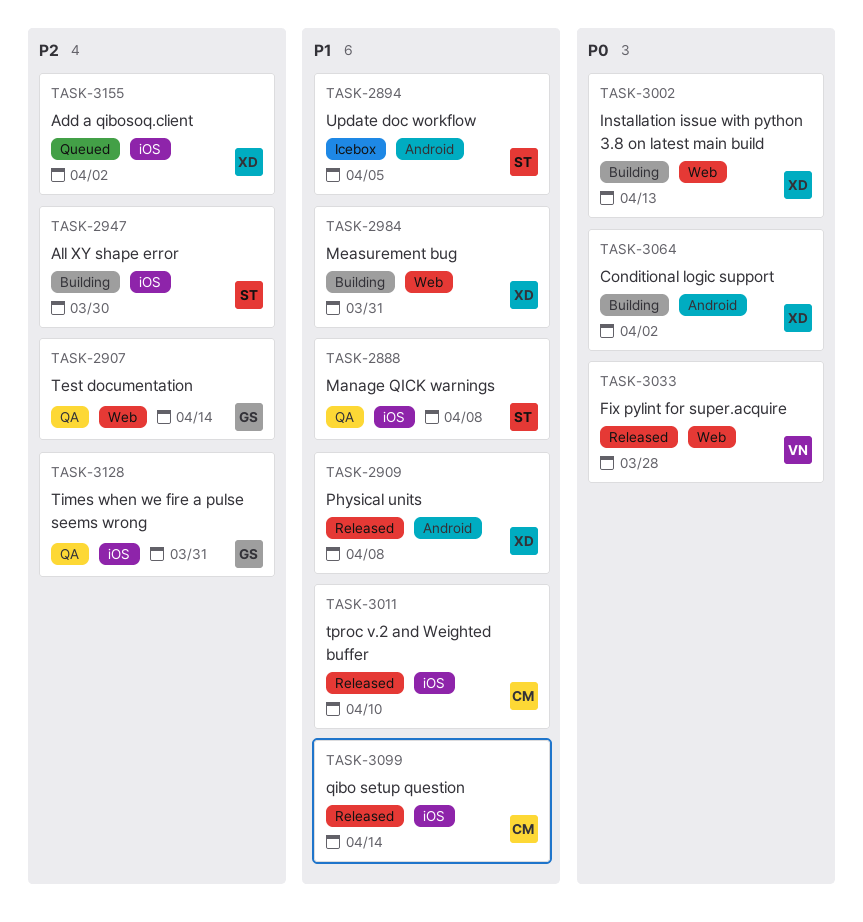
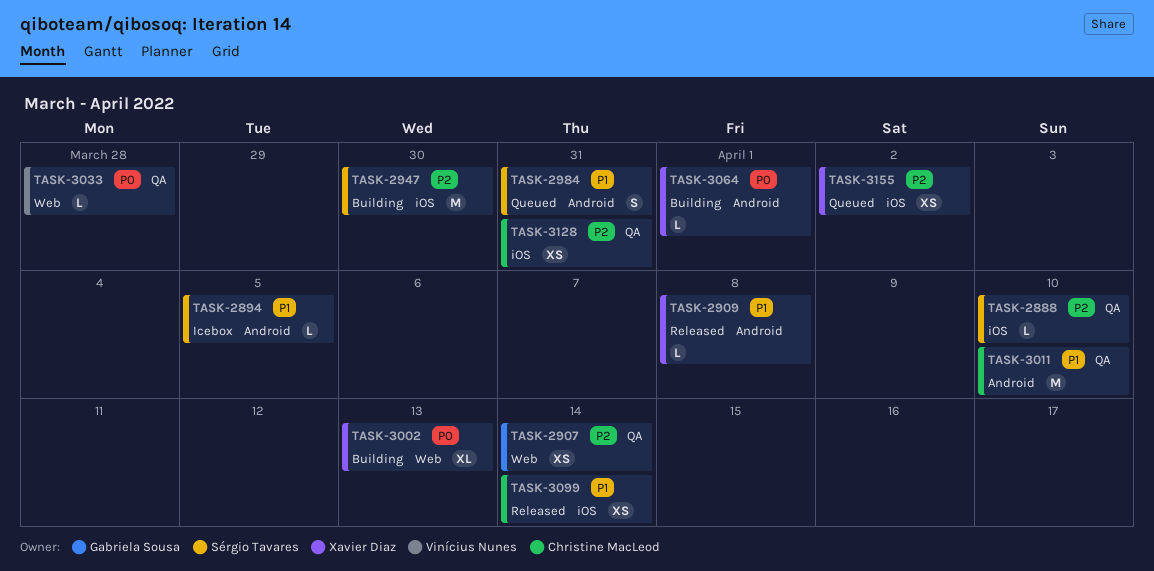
TASK-2888, priority: P1 -> P2
TASK-2888, due: Apr 8 -> Apr 10
TASK-2984, status: Building -> Queued
TASK-2984, owner: Xavier Diaz -> Sérgio Tavares
TASK-2984, label: Web -> Android
TASK-3011, status: Released -> QA
TASK-3011, label: iOS -> Android
TASK-3033, status: Released -> QA
TASK-3064, due: Apr 2 -> Apr 1
TASK-3128, owner: Gabriela Sousa -> Christine MacLeod

